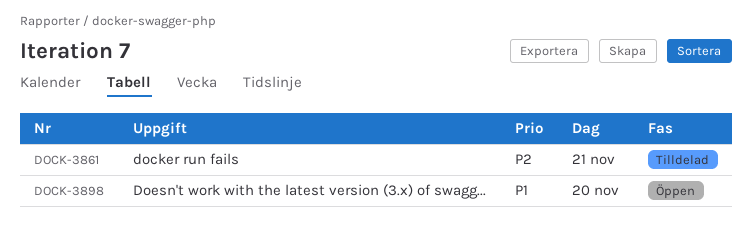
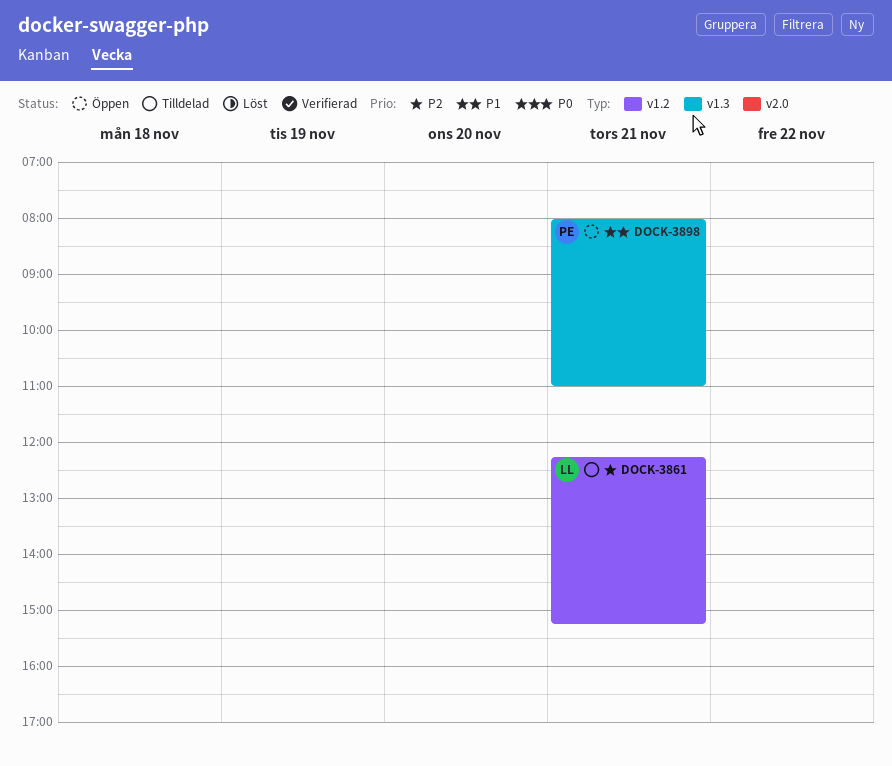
DOCK-3898, day: Nov 20 -> Nov 21

